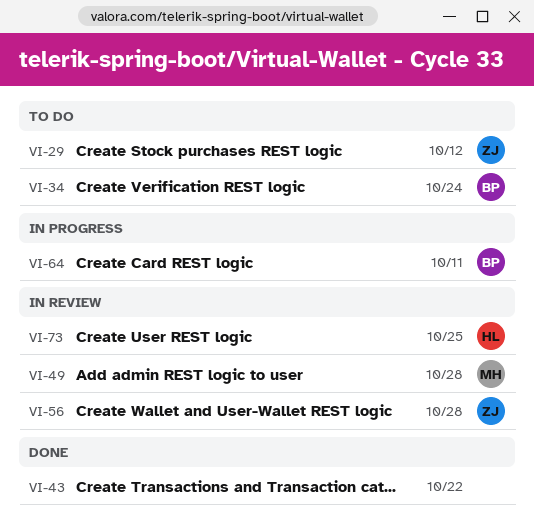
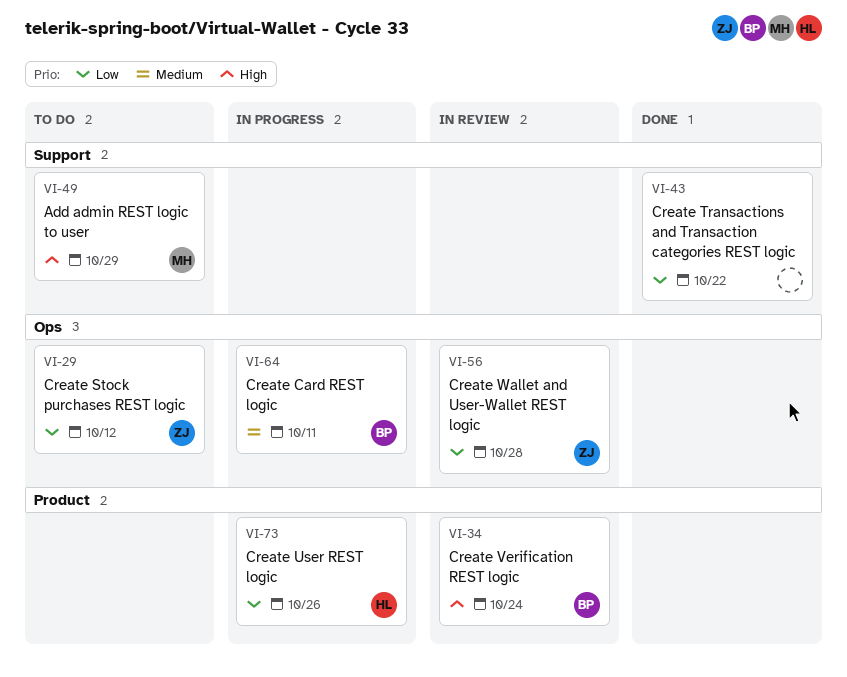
VI-34, status: To do -> In review
VI-49, status: In review -> To do
VI-49, due: Oct 28 -> Oct 29
VI-73, status: In review -> In progress
VI-73, due: Oct 25 -> Oct 26

